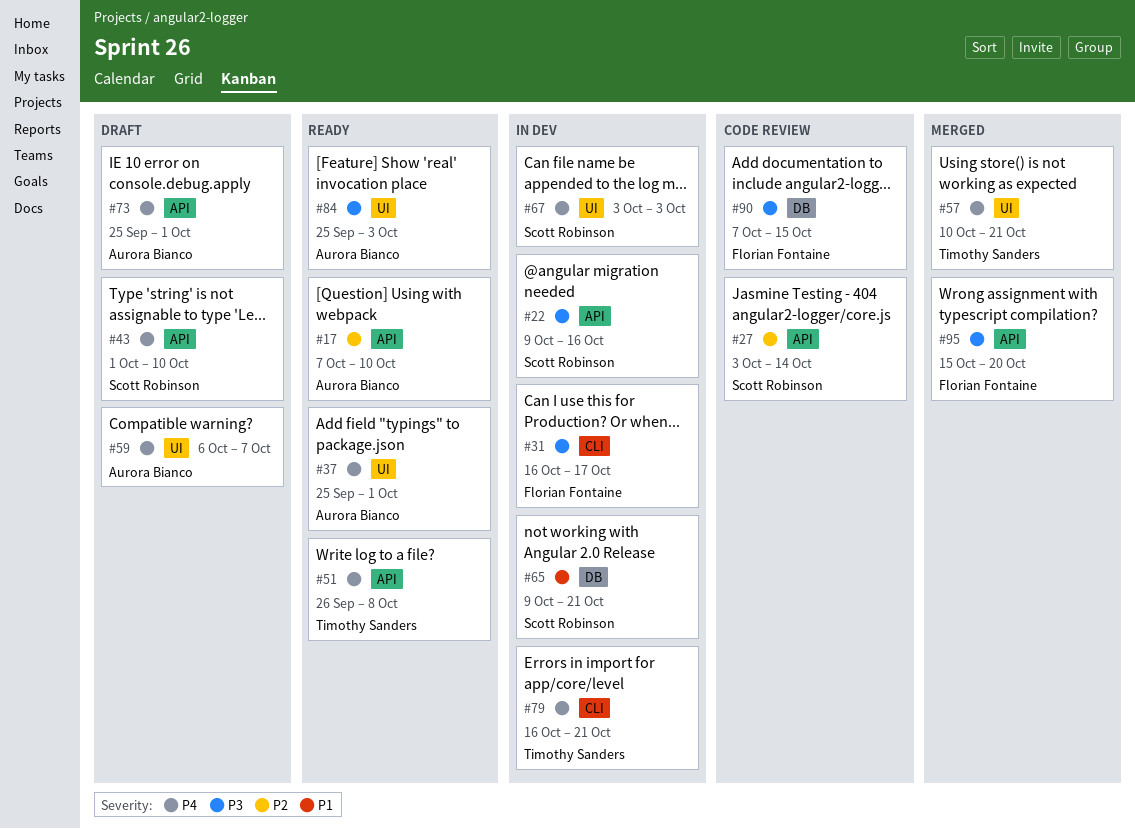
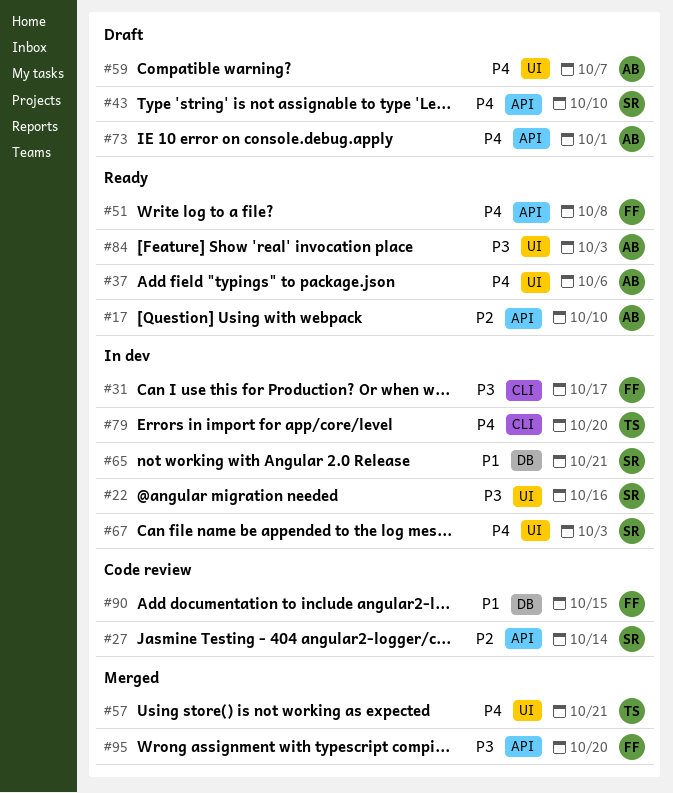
#22, label: API -> UI
#37, due: Oct 1 -> Oct 6
#51, owner: Timothy Sanders -> Florian Fontaine
#79, due: Oct 21 -> Oct 20
#90, priority: P3 -> P1

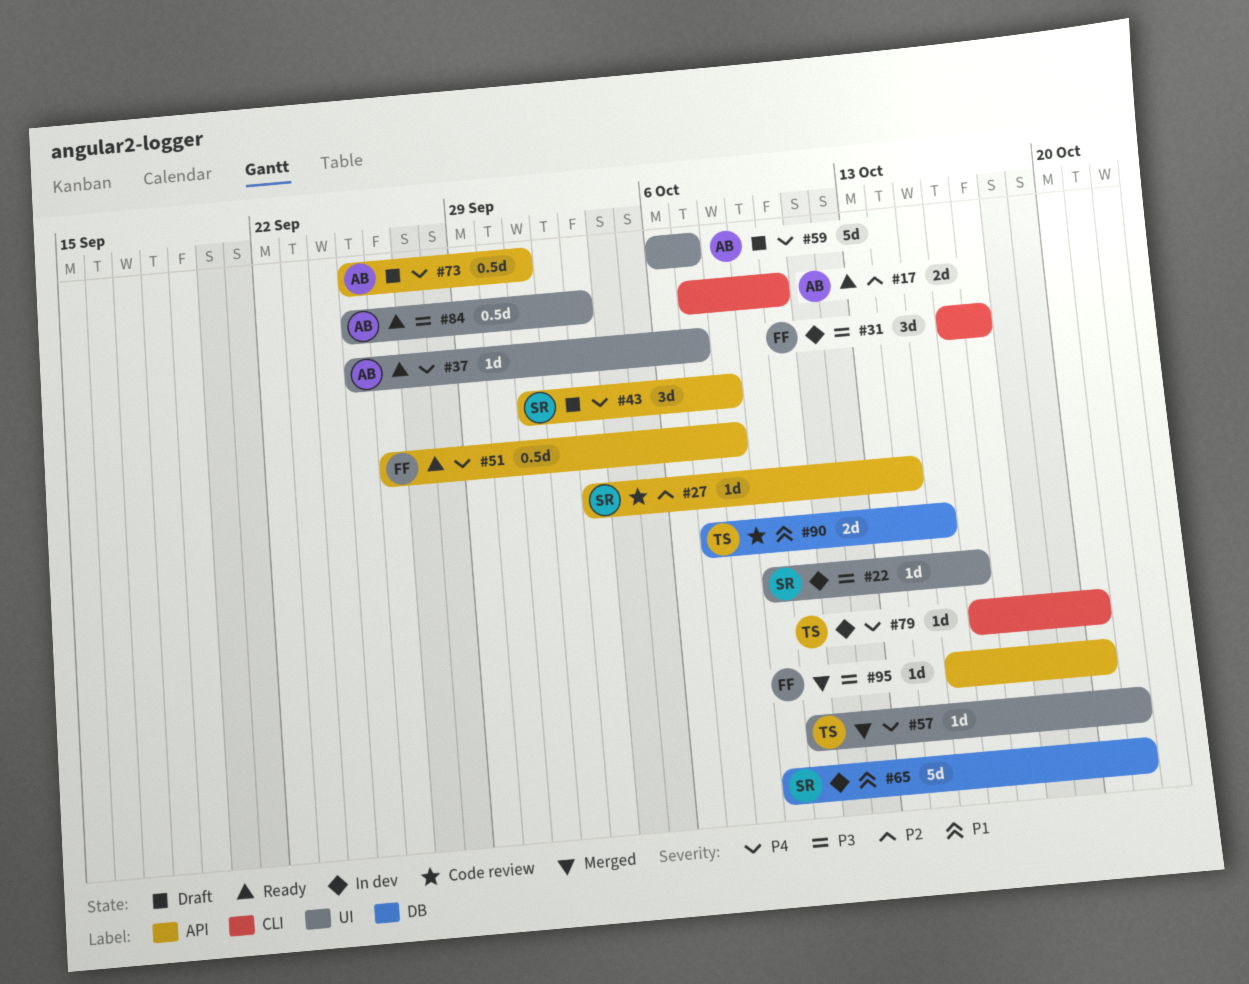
#17, label: API -> CLI
#37, due: Oct 6 -> Oct 7
#43, due: Oct 10 -> Oct 8
#67: present -> none
#90, owner: FF -> TS

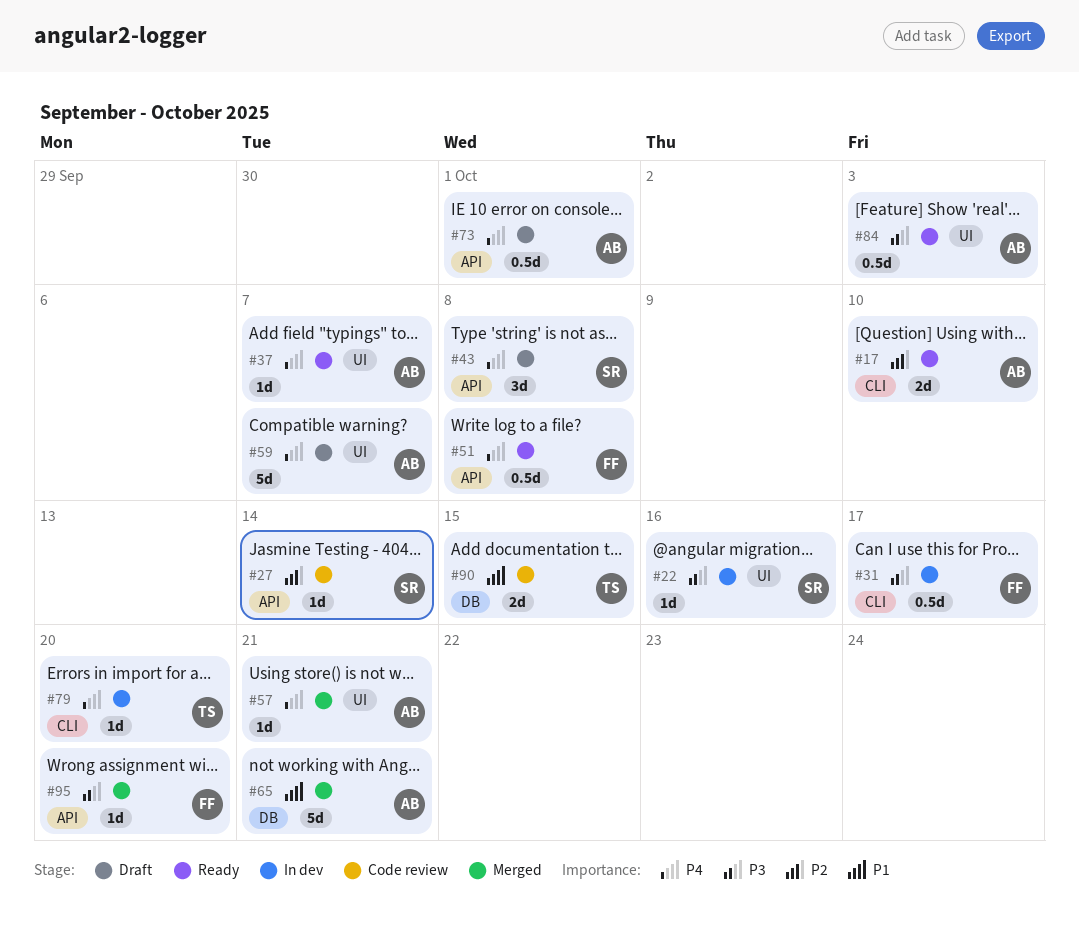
#31, estimate: 3d -> 0.5d
#57, owner: TS -> AB
#65, status: In dev -> Merged
#65, owner: SR -> AB

